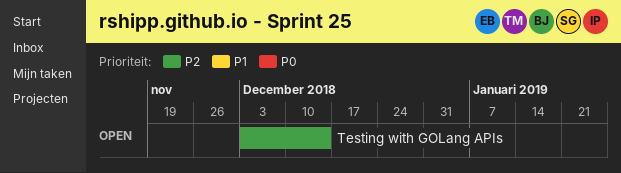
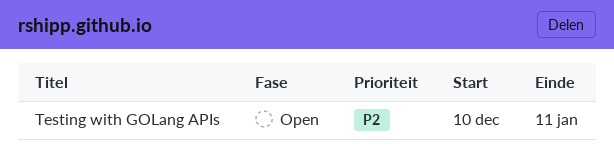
Testing with GOLang APIs, start: Dec 3 -> Dec 10
Testing with GOLang APIs, due: Dec 14 -> Jan 11

